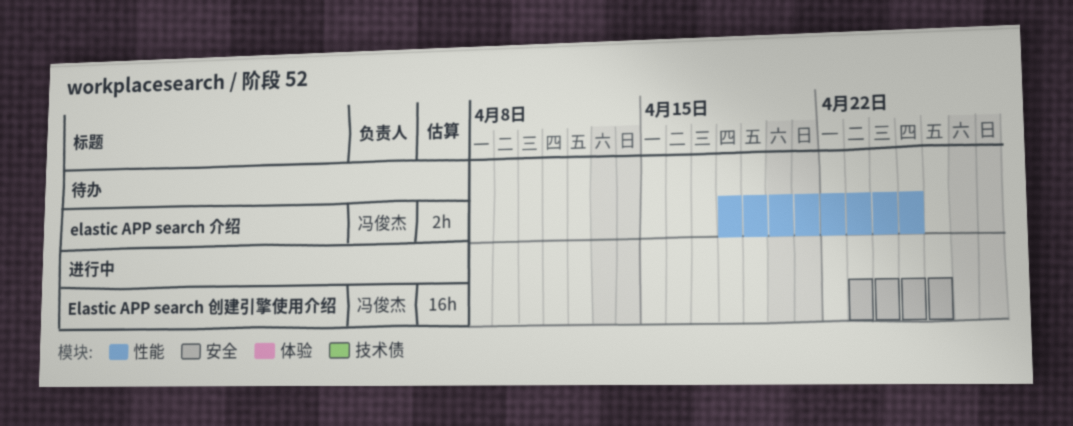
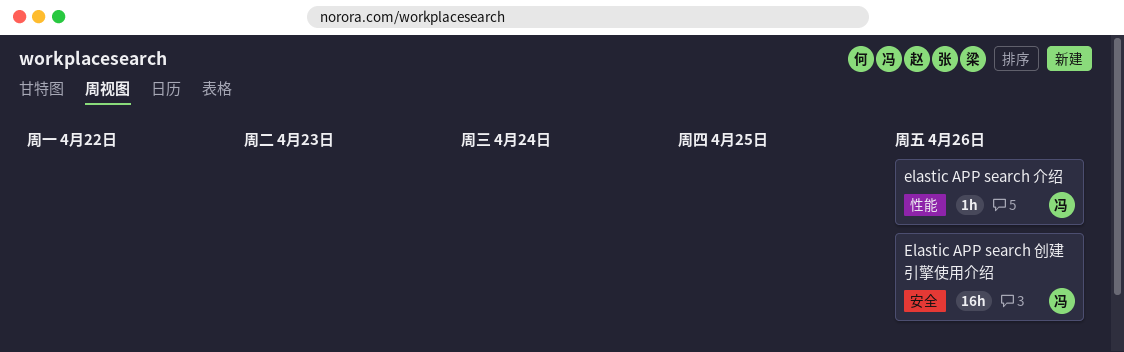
elastic APP search 介绍, estimate: 2h -> 1h
elastic APP search 介绍, due: Apr 25 -> Apr 26

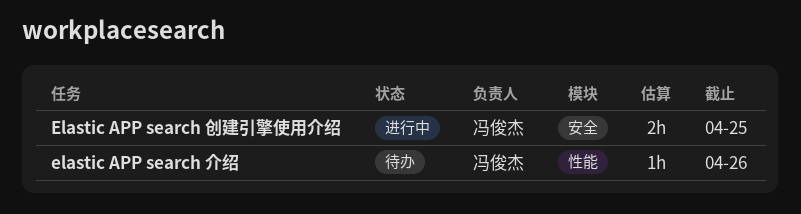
Elastic APP search 创建引擎使用介绍, estimate: 16h -> 2h
Elastic APP search 创建引擎使用介绍, due: Apr 26 -> Apr 25

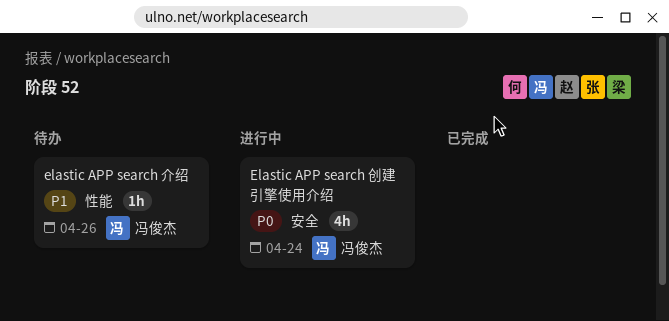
Elastic APP search 创建引擎使用介绍, estimate: 2h -> 4h
Elastic APP search 创建引擎使用介绍, due: Apr 25 -> Apr 24

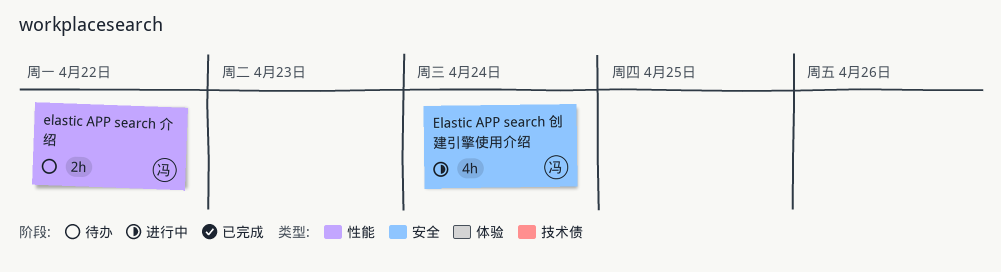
elastic APP search 介绍, estimate: 1h -> 2h
elastic APP search 介绍, due: Apr 26 -> Apr 22

